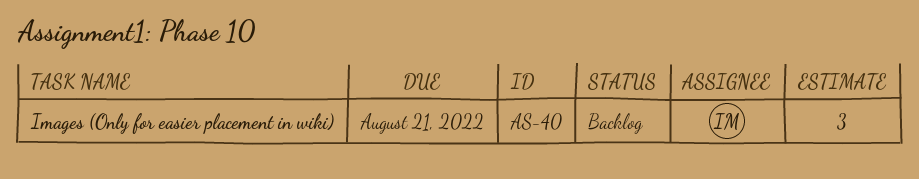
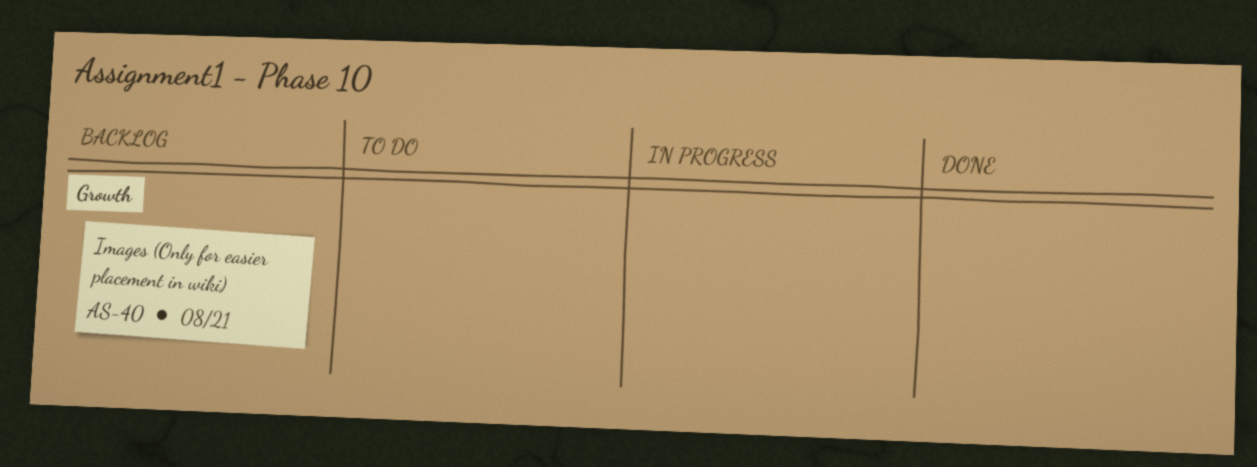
AS-40, estimate: 3 -> 1

